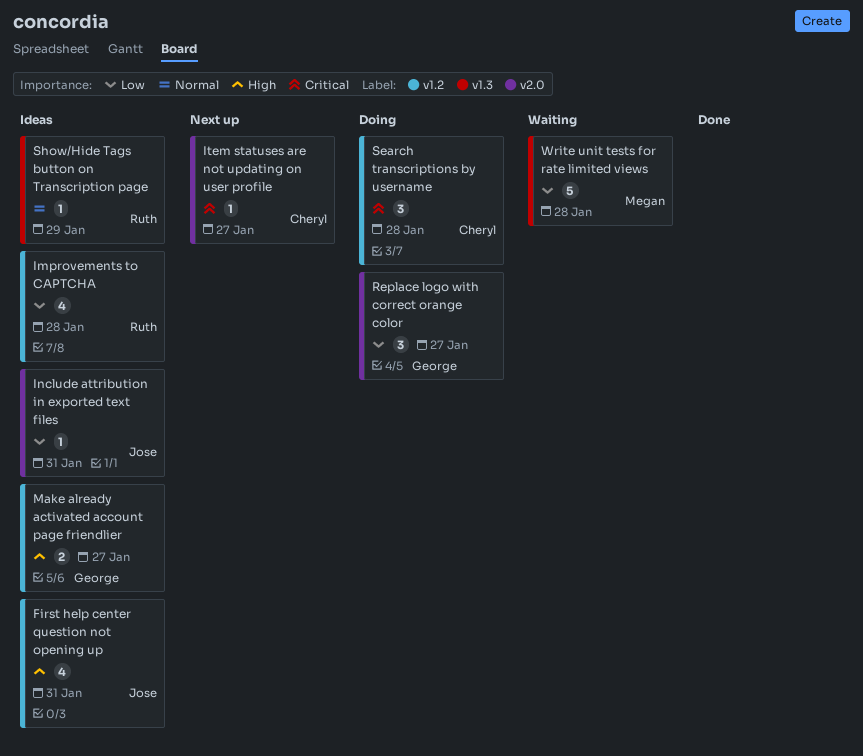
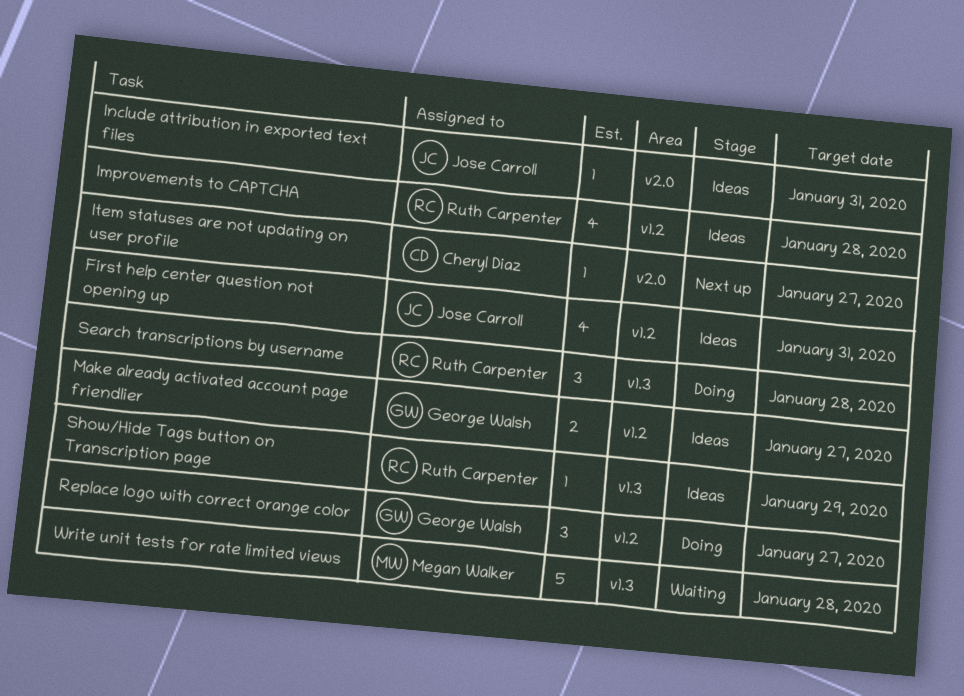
Replace logo with correct orange color, label: v2.0 -> v1.2
Search transcriptions by username, owner: Cheryl Diaz -> Ruth Carpenter
Search transcriptions by username, label: v1.2 -> v1.3

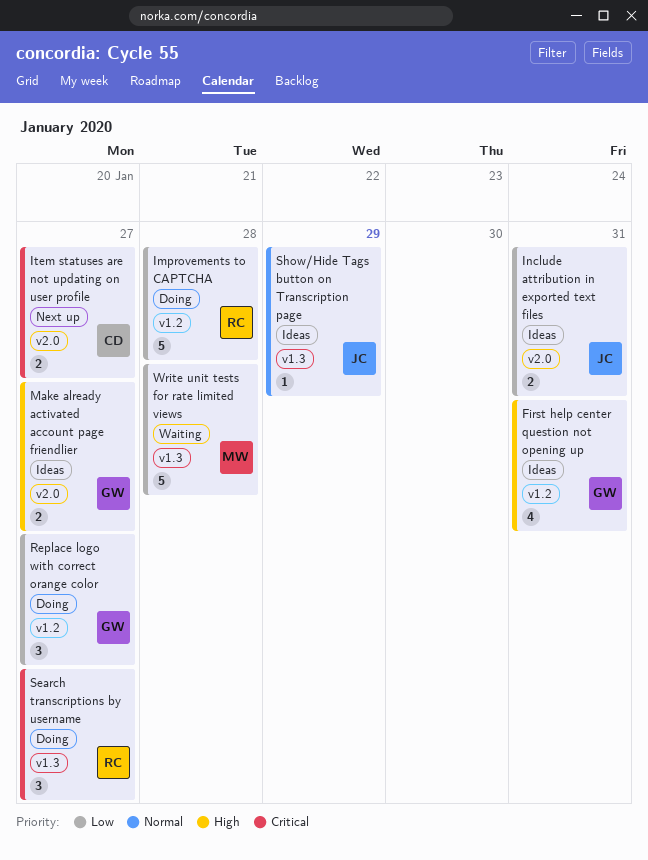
First help center question not opening up, owner: Jose Carroll -> George Walsh
Improvements to CAPTCHA, status: Ideas -> Doing
Improvements to CAPTCHA, estimate: 4 -> 5
Include attribution in exported text files, estimate: 1 -> 2
Item statuses are not updating on user profile, estimate: 1 -> 2
Make already activated account page friendlier, label: v1.2 -> v2.0
Search transcriptions by username, due: Jan 28 -> Jan 27
Show/Hide Tags button on Transcription page, owner: Ruth Carpenter -> Jose Carroll

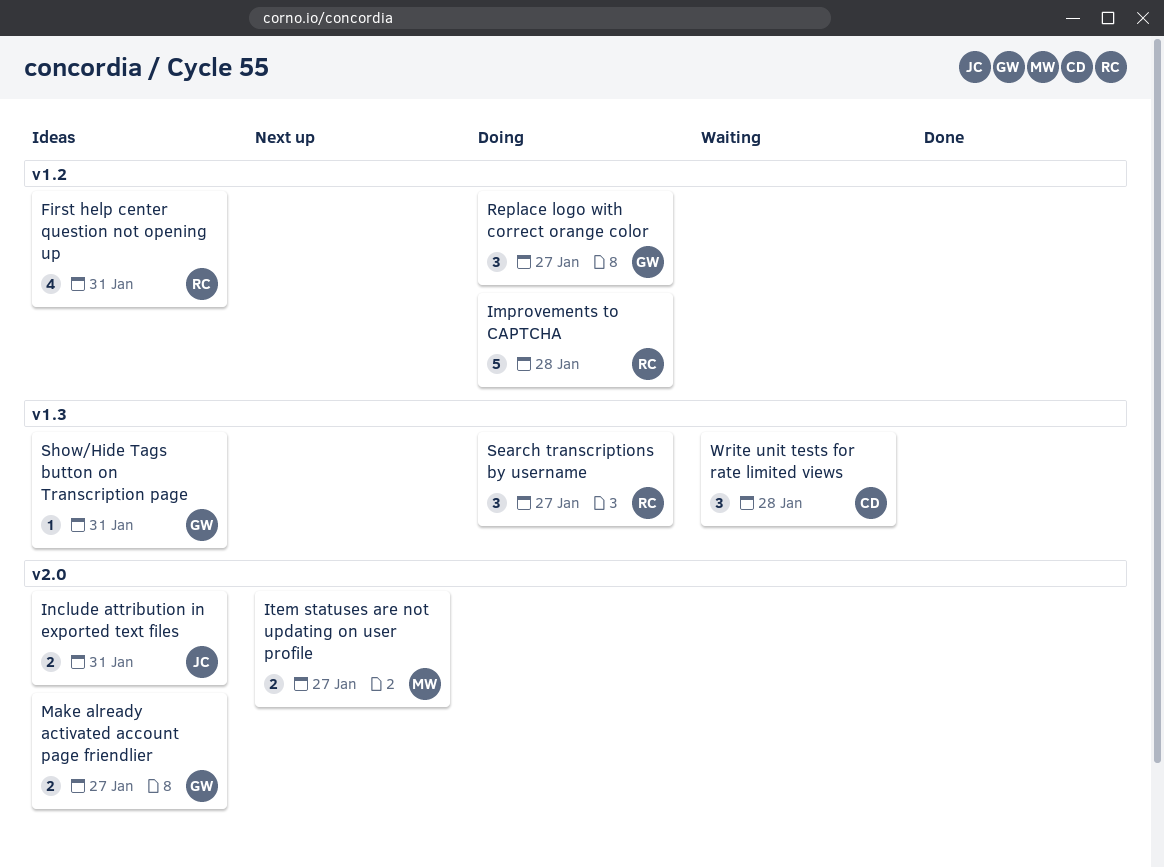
First help center question not opening up, owner: GW -> RC
Item statuses are not updating on user profile, owner: CD -> MW
Show/Hide Tags button on Transcription page, owner: JC -> GW
Show/Hide Tags button on Transcription page, due: Jan 29 -> Jan 31
Write unit tests for rate limited views, owner: MW -> CD
Write unit tests for rate limited views, estimate: 5 -> 3

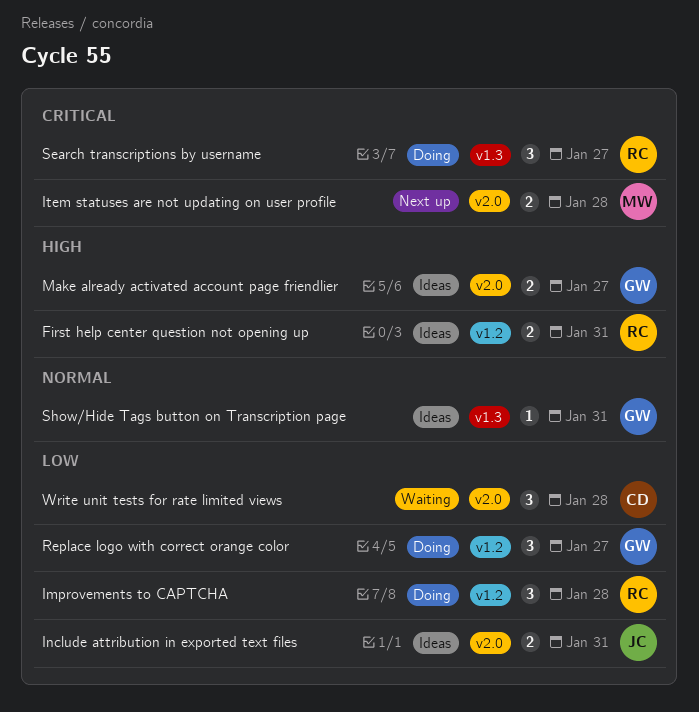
First help center question not opening up, estimate: 4 -> 2
Improvements to CAPTCHA, estimate: 5 -> 3
Item statuses are not updating on user profile, due: Jan 27 -> Jan 28
Write unit tests for rate limited views, label: v1.3 -> v2.0

